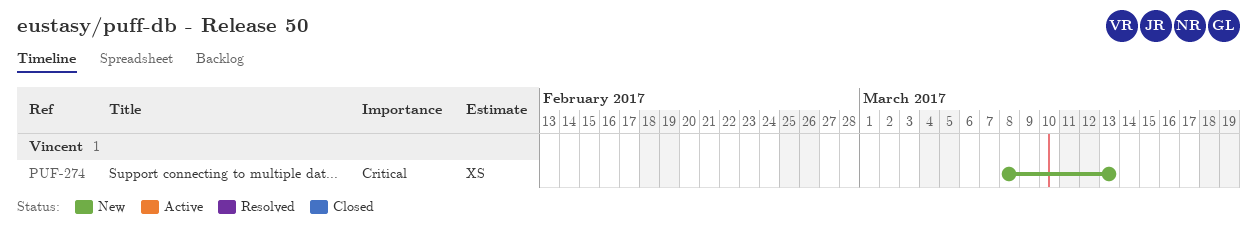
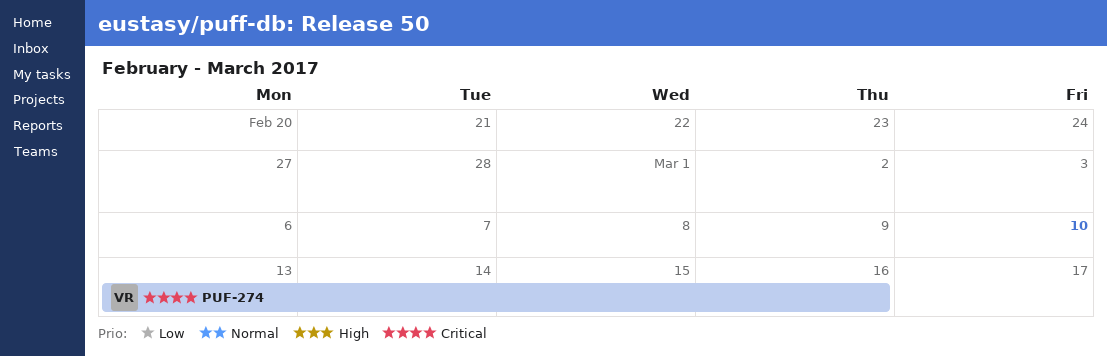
PUF-274, start: Mar 8 -> Mar 13
PUF-274, due: Mar 13 -> Mar 16

